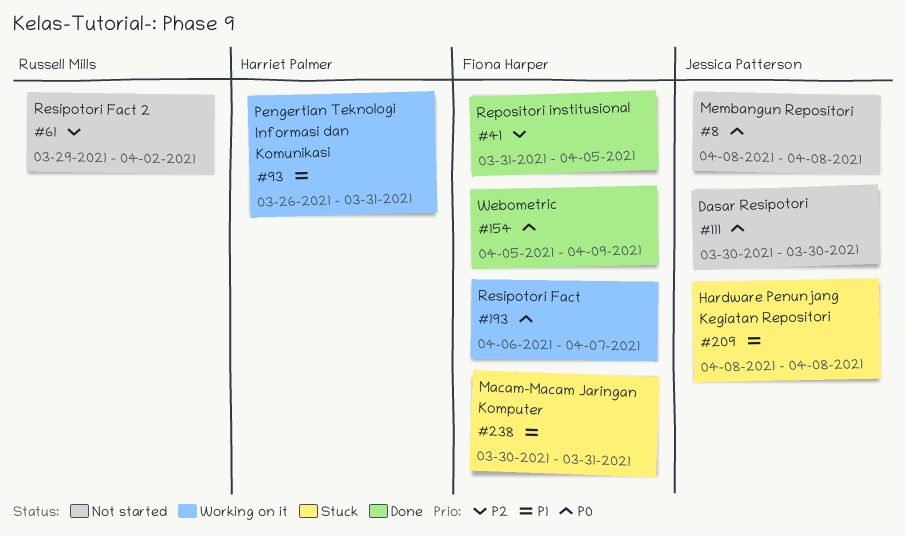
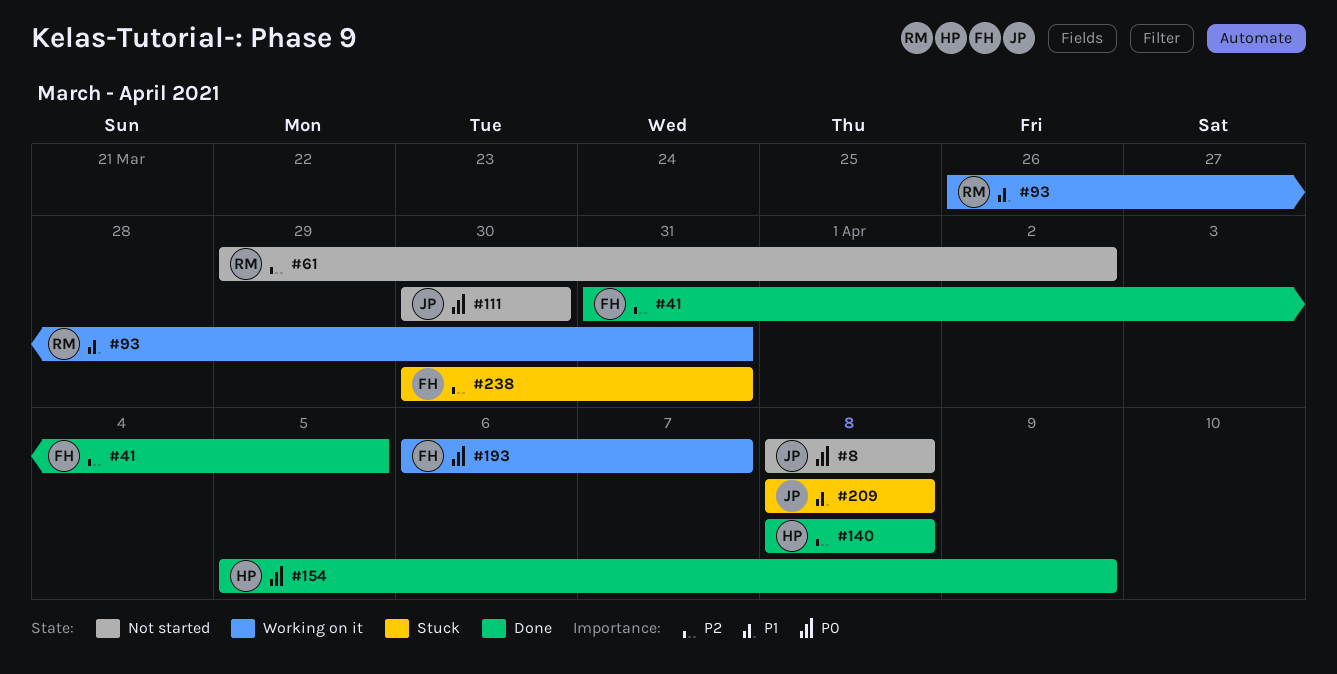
#93, owner: Harriet Palmer -> Russell Mills
#140: none -> present
#154, owner: Fiona Harper -> Harriet Palmer
#238, priority: P1 -> P2

